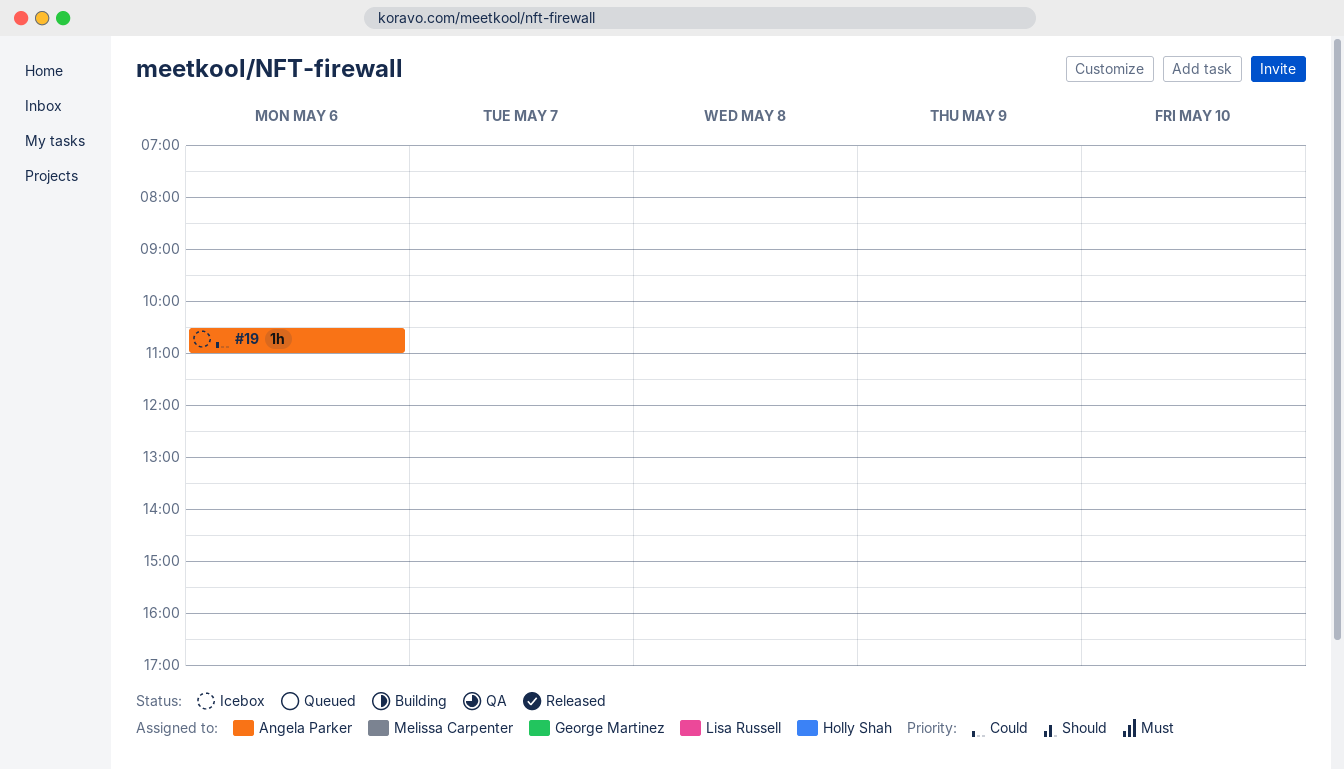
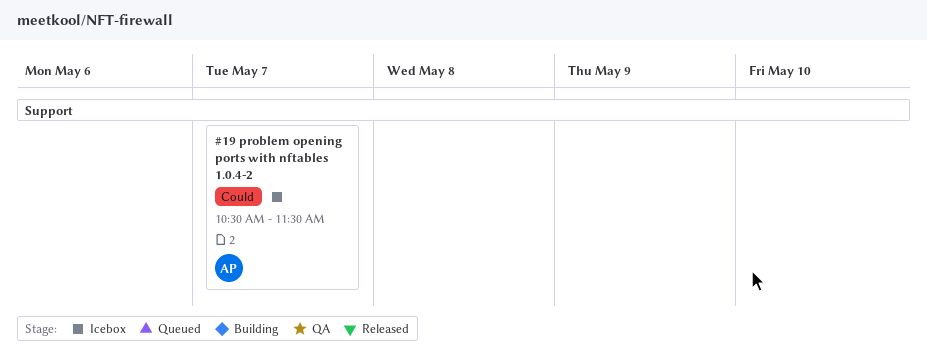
#19, day: May 6 -> May 7
#19, ends: 11:00 -> 11:30

